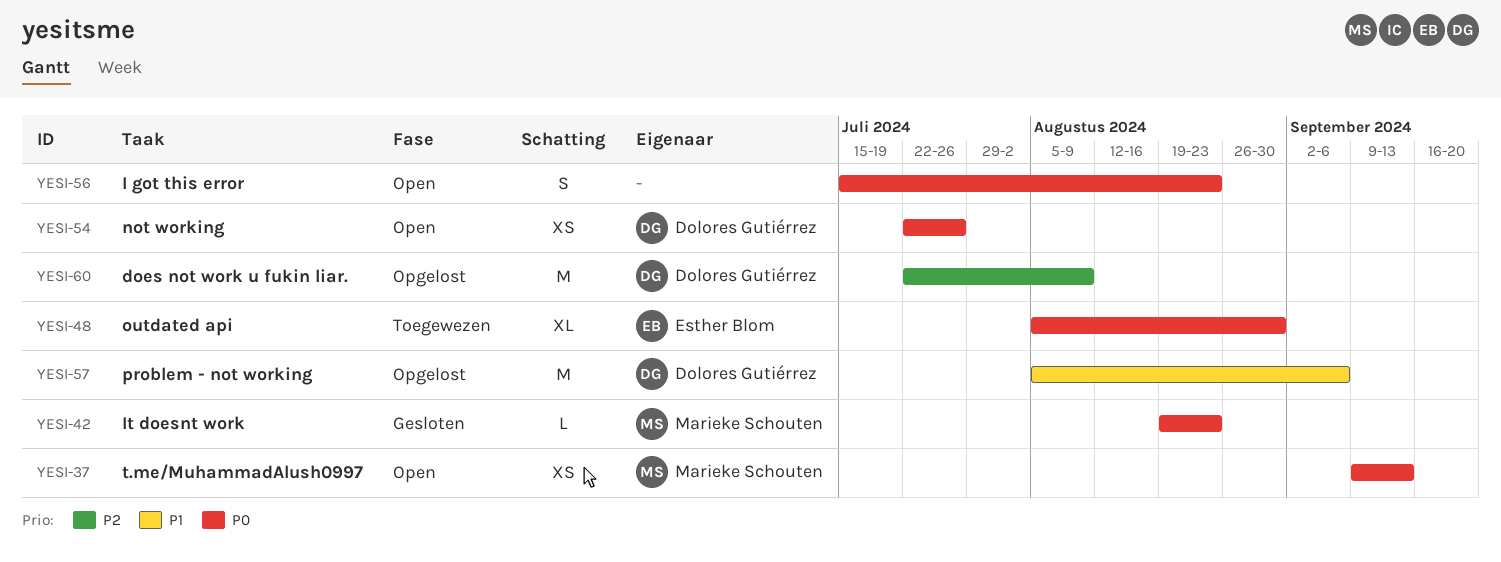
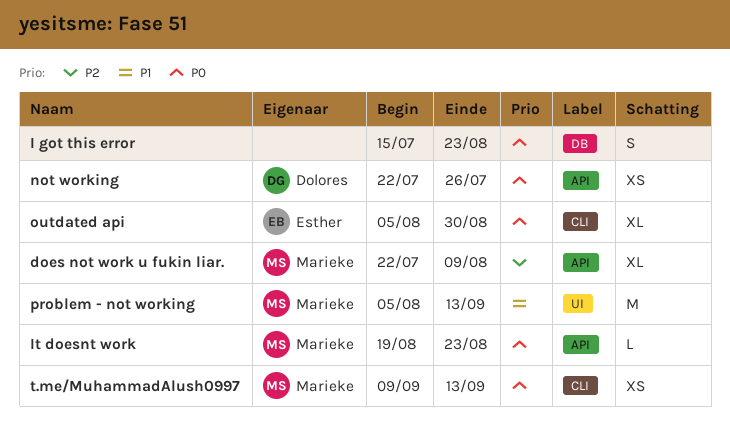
does not work u fukin liar., owner: Dolores Gutiérrez -> Marieke Schouten
does not work u fukin liar., estimate: M -> XL
problem - not working, owner: Dolores Gutiérrez -> Marieke Schouten
problem - not working, due: Sep 6 -> Sep 13

